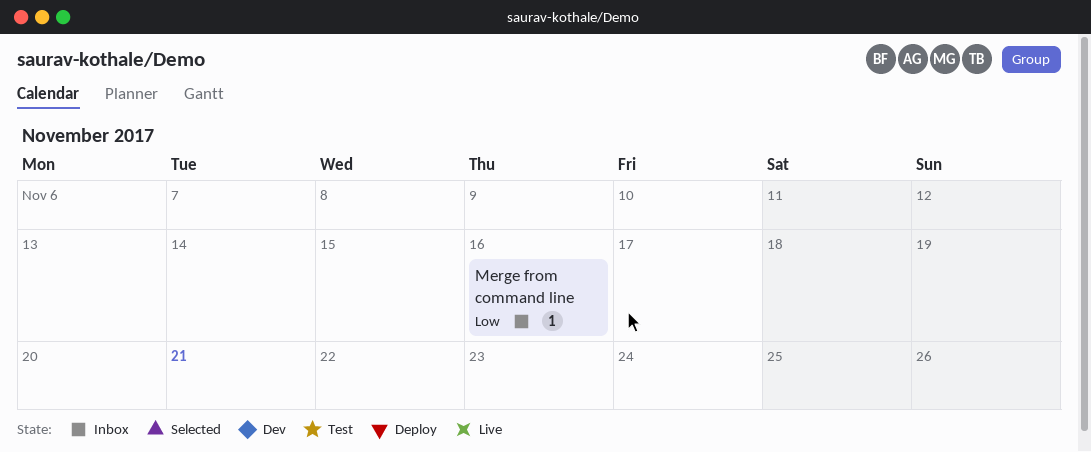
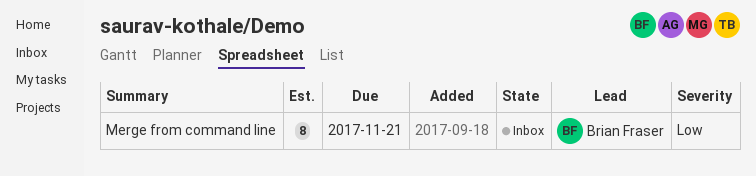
Merge from command line, estimate: 1 -> 8
Merge from command line, due: Nov 16 -> Nov 21

